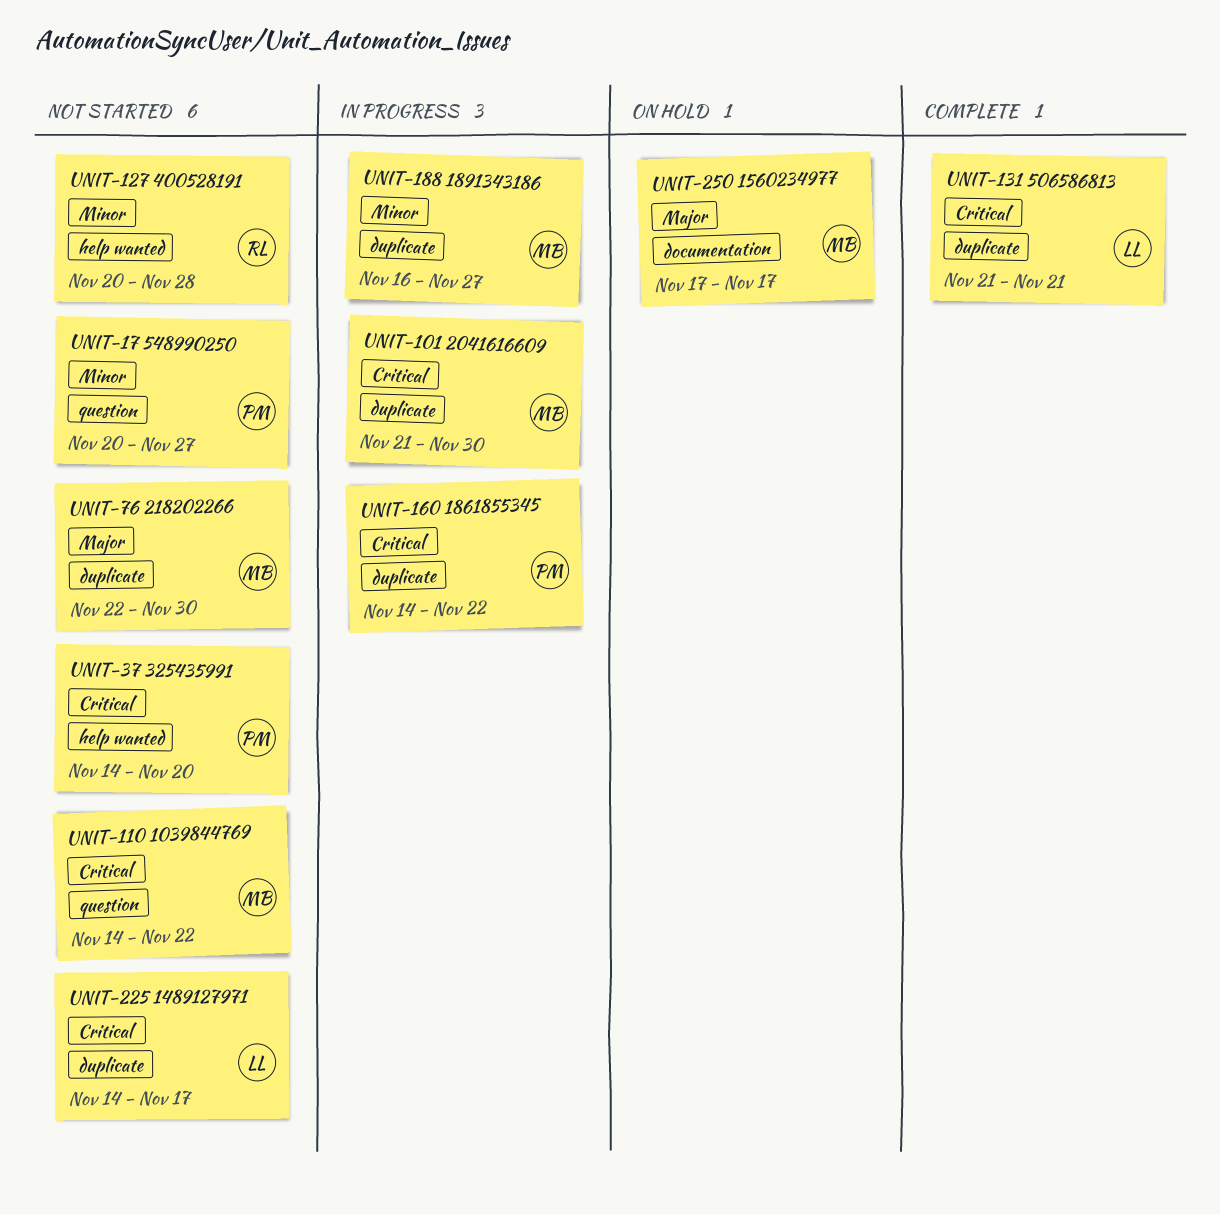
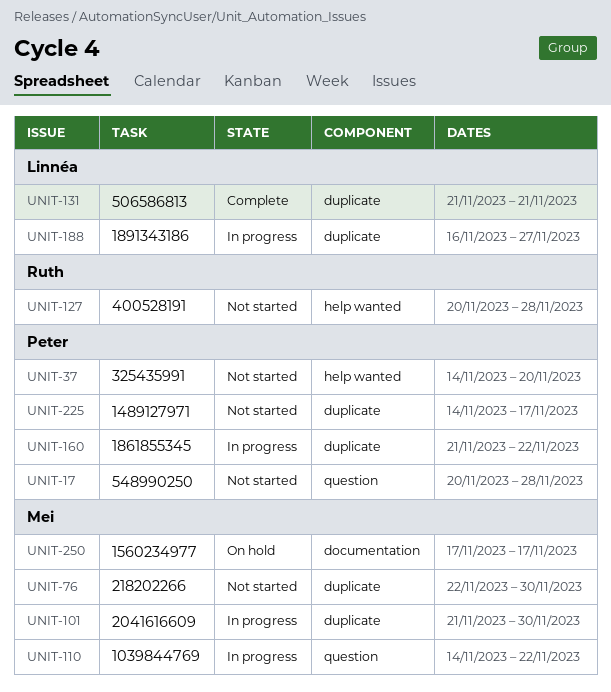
UNIT-17, due: Nov 27 -> Nov 28
UNIT-110, status: Not started -> In progress
UNIT-160, start: Nov 14 -> Nov 21
UNIT-188, owner: Mei -> Linnéa
UNIT-225, owner: Linnéa -> Peter

